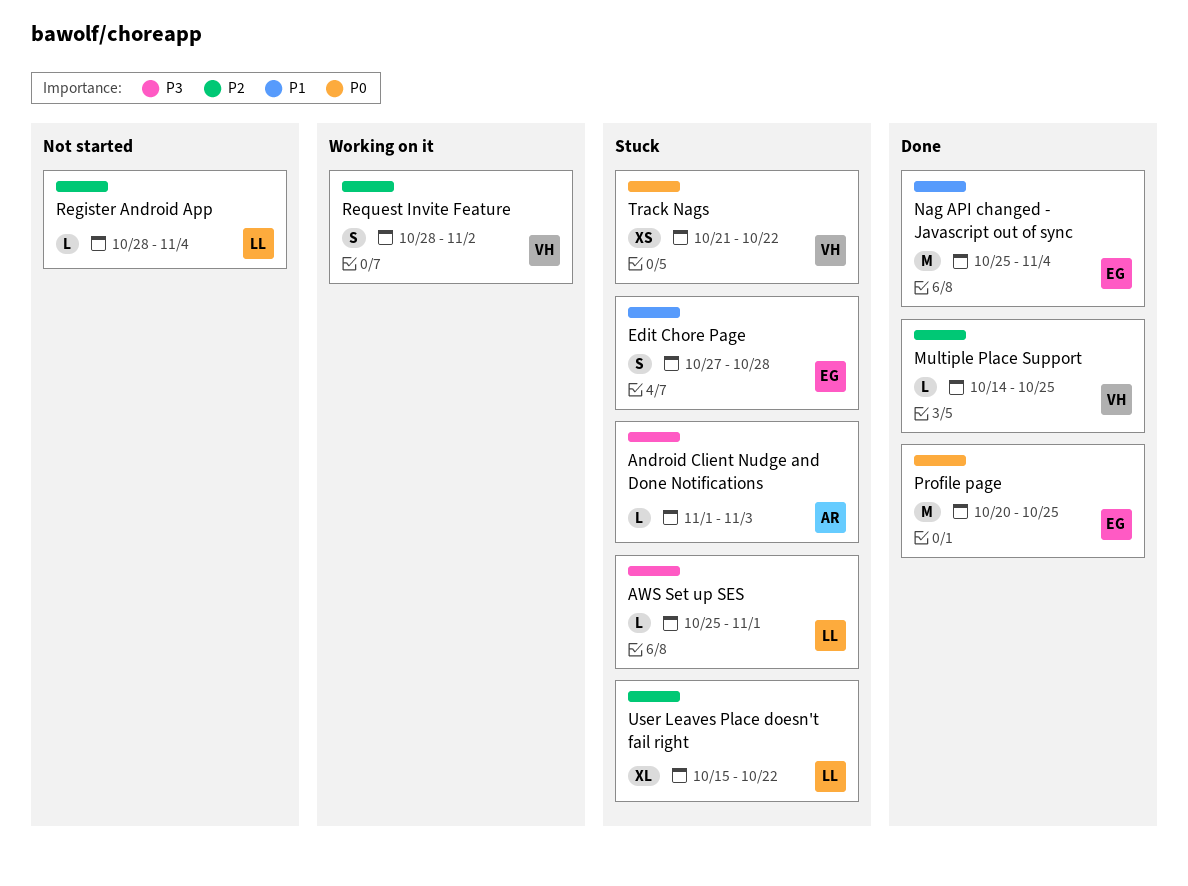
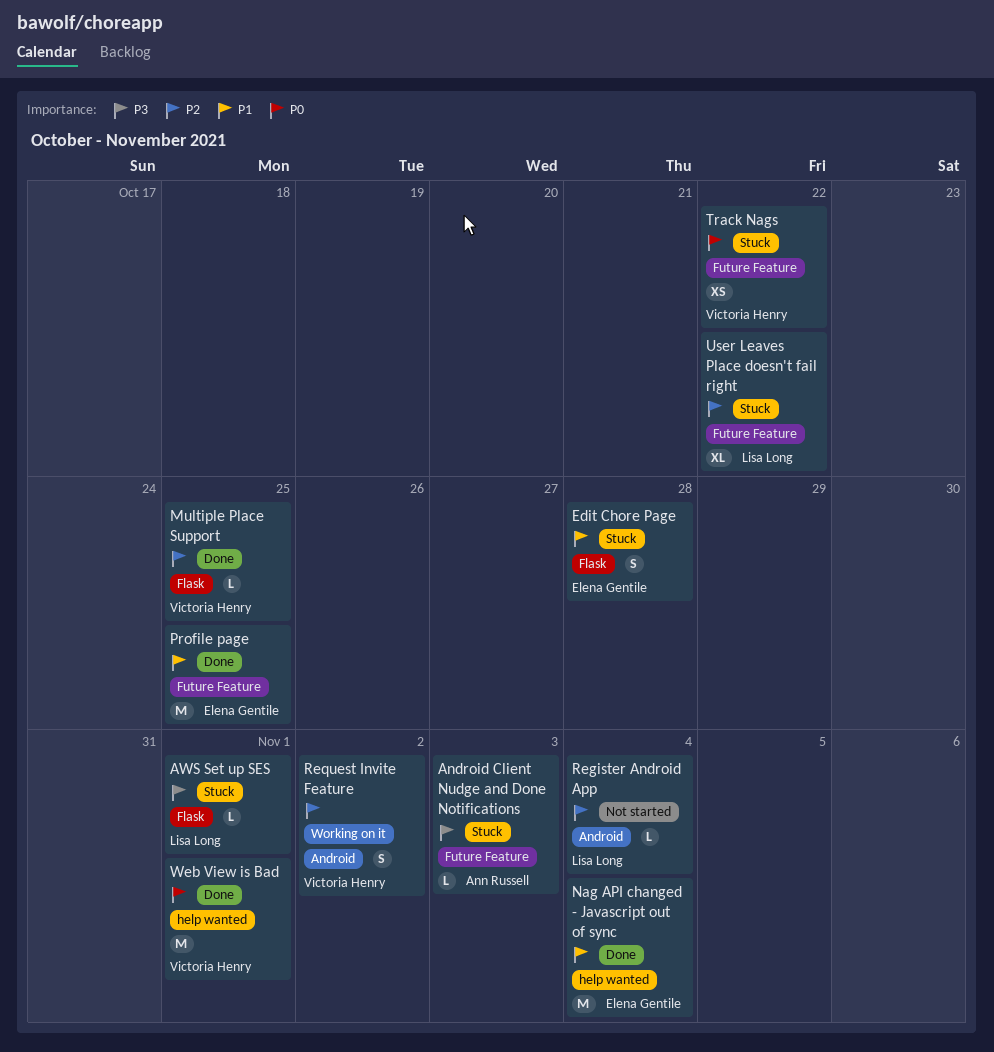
Profile page, priority: P0 -> P1
Web View is Bad: none -> present

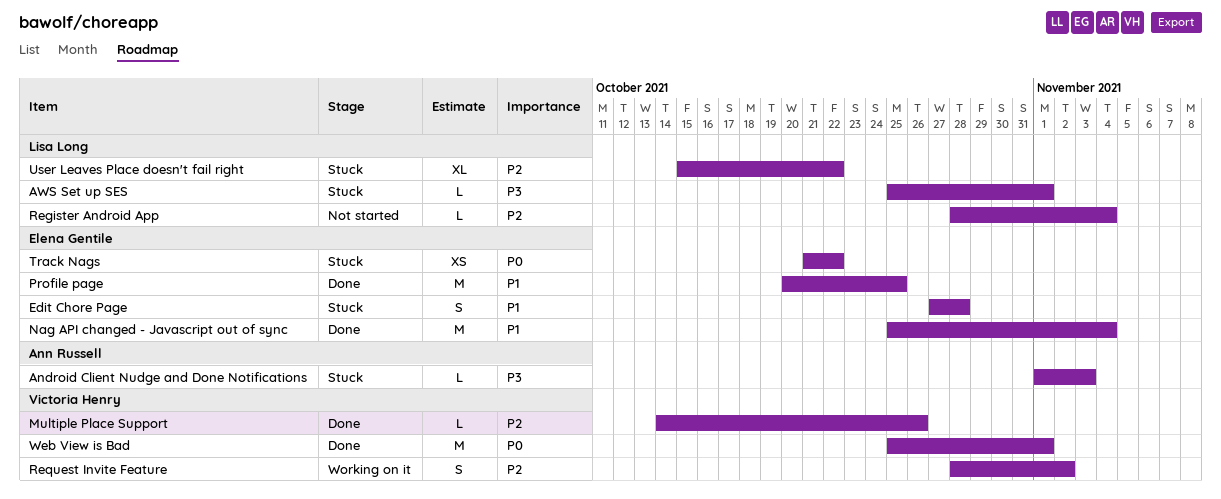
Multiple Place Support, due: Oct 25 -> Oct 26
Track Nags, owner: Victoria Henry -> Elena Gentile

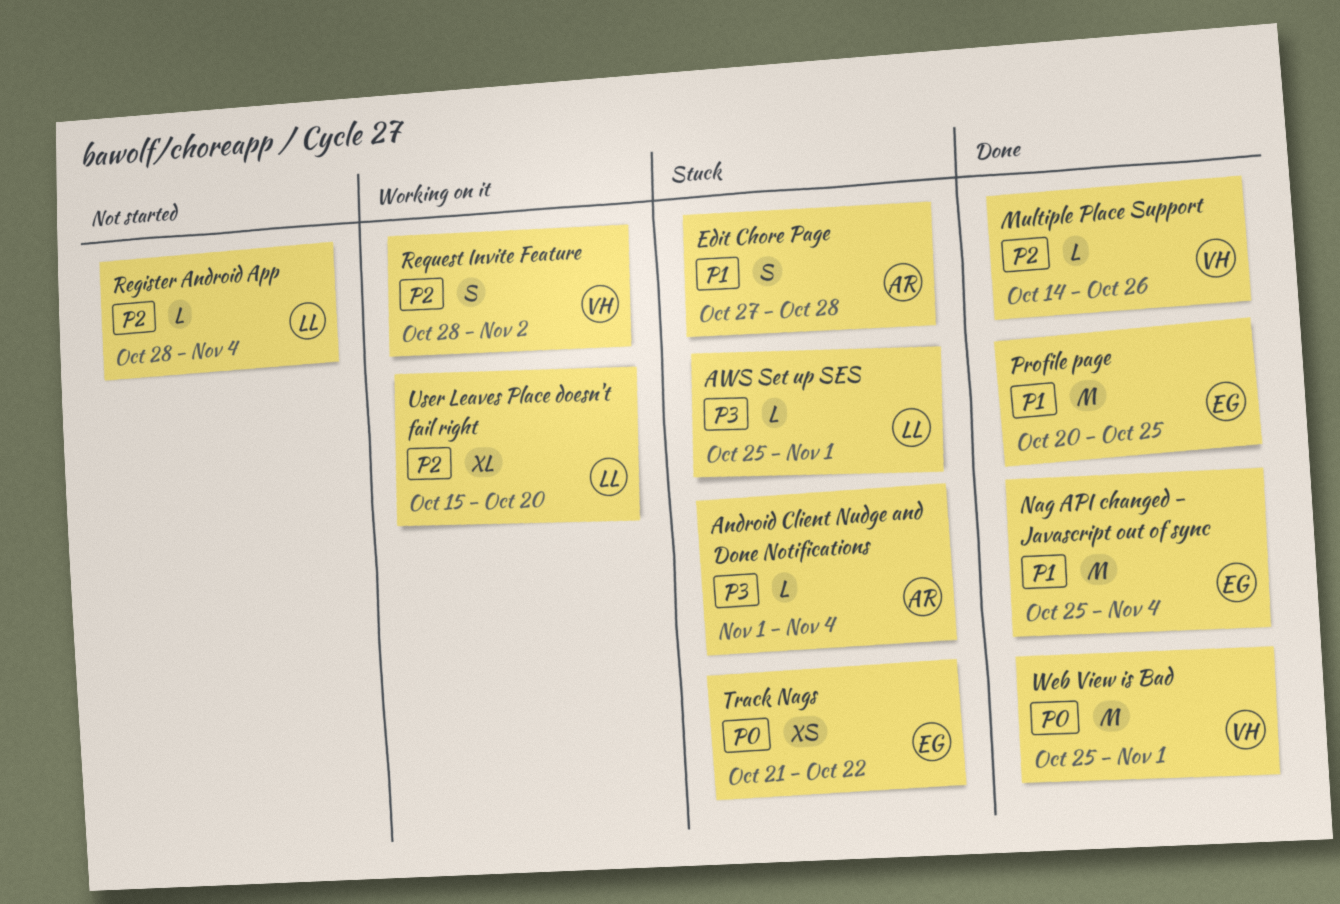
Android Client Nudge and Done Notifications, due: Nov 3 -> Nov 4
Edit Chore Page, owner: Elena Gentile -> Ann Russell
User Leaves Place doesn't fail right, status: Stuck -> Working on it
User Leaves Place doesn't fail right, due: Oct 22 -> Oct 20

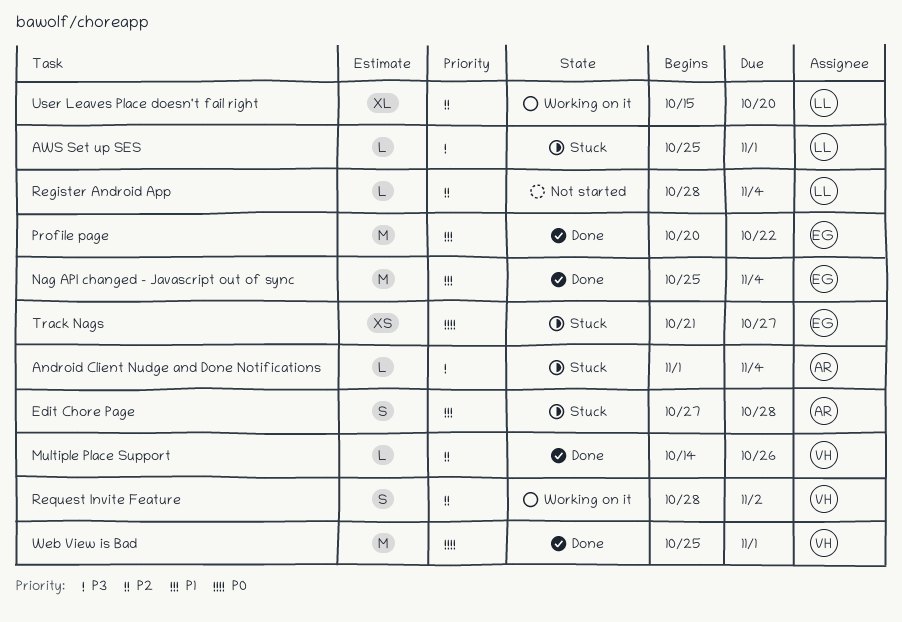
Profile page, due: Oct 25 -> Oct 22
Track Nags, due: Oct 22 -> Oct 27

